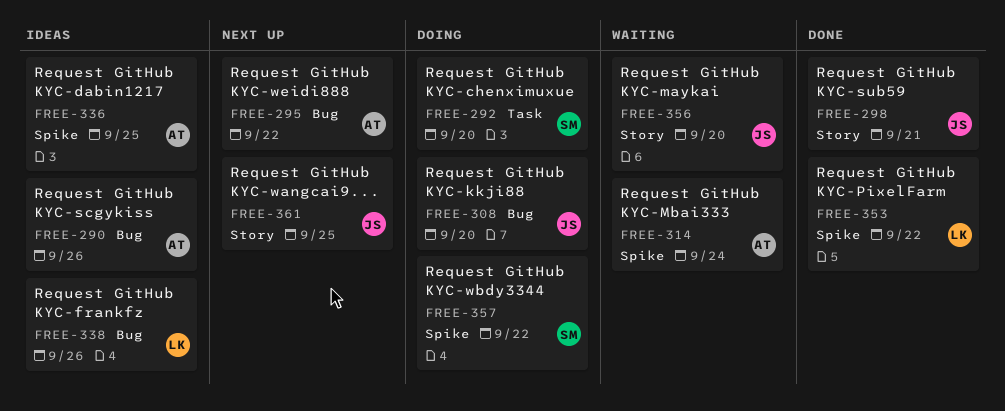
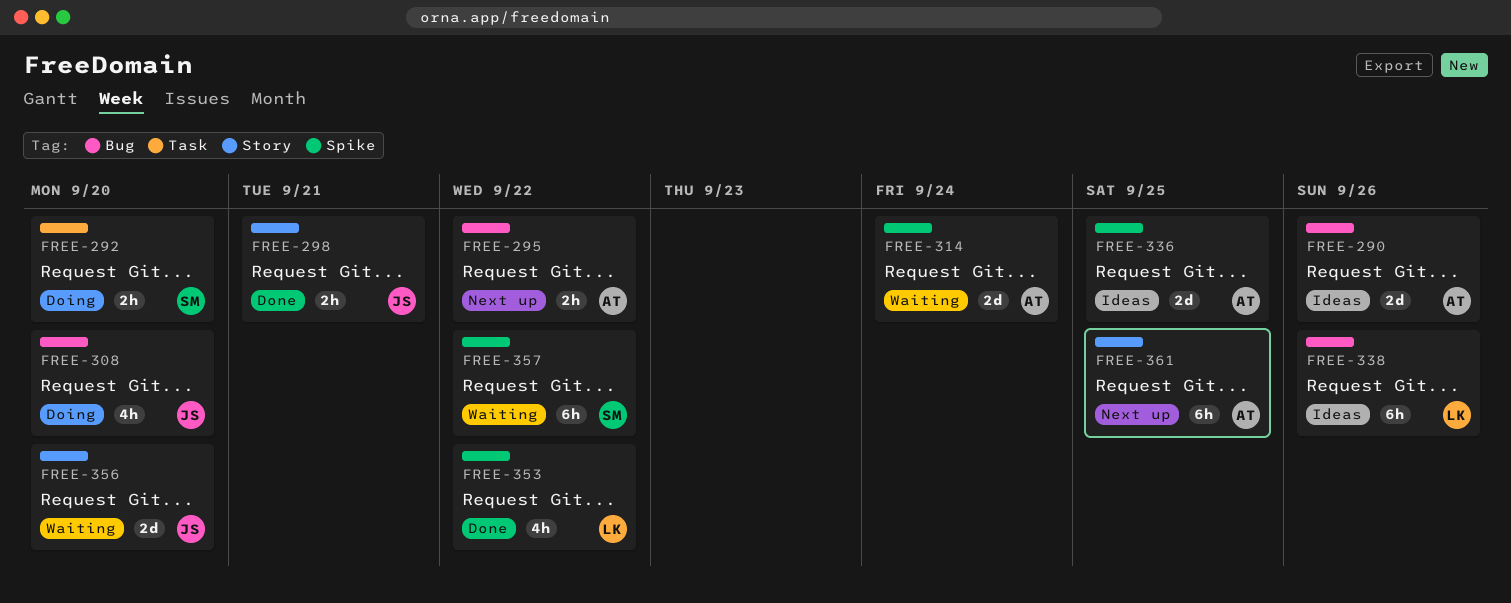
FREE-357, status: Doing -> Waiting
FREE-361, owner: JS -> AT

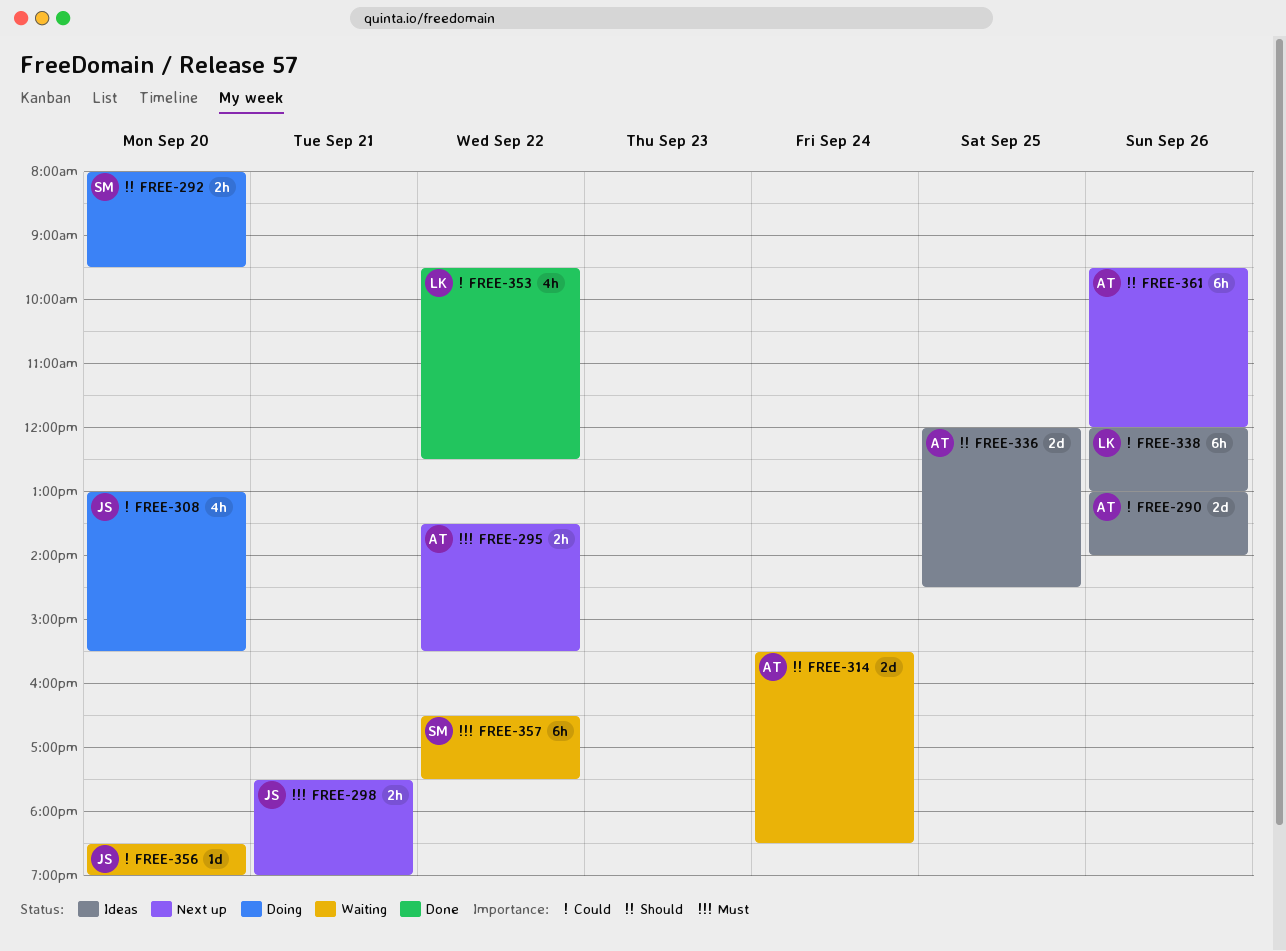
FREE-298, status: Done -> Next up
FREE-356, estimate: 2d -> 1d
FREE-361, day: Sep 25 -> Sep 26

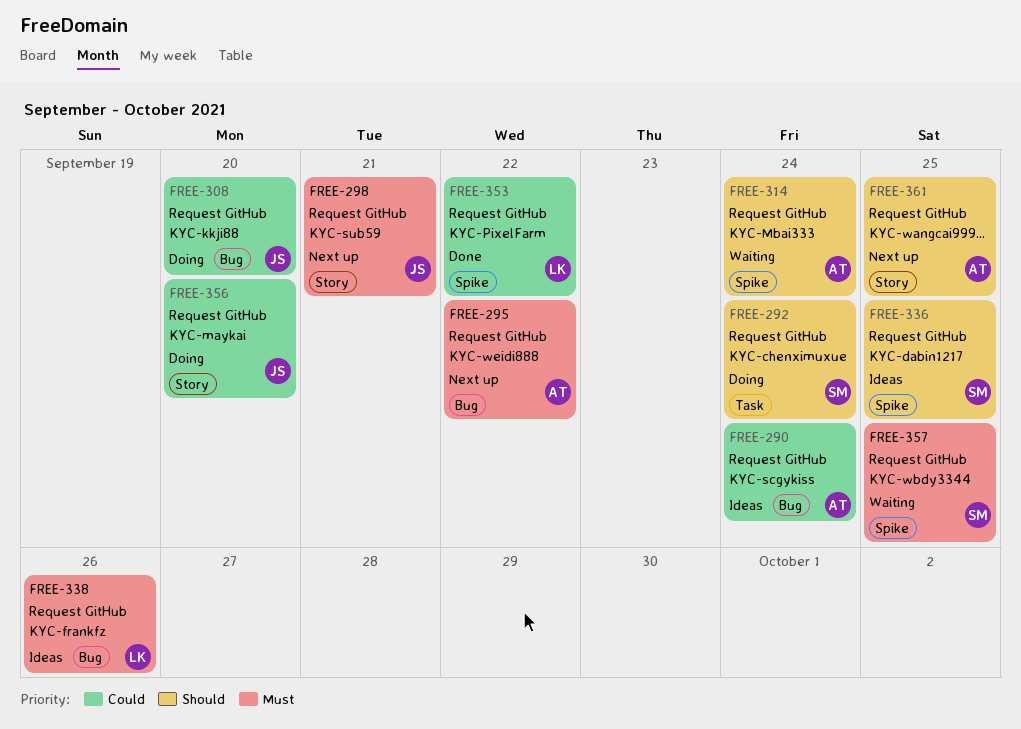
FREE-290, day: Sep 26 -> Sep 24
FREE-292, day: Sep 20 -> Sep 24
FREE-336, owner: AT -> SM
FREE-338, priority: Could -> Must
FREE-356, status: Waiting -> Doing
FREE-357, day: Sep 22 -> Sep 25
FREE-361, day: Sep 26 -> Sep 25

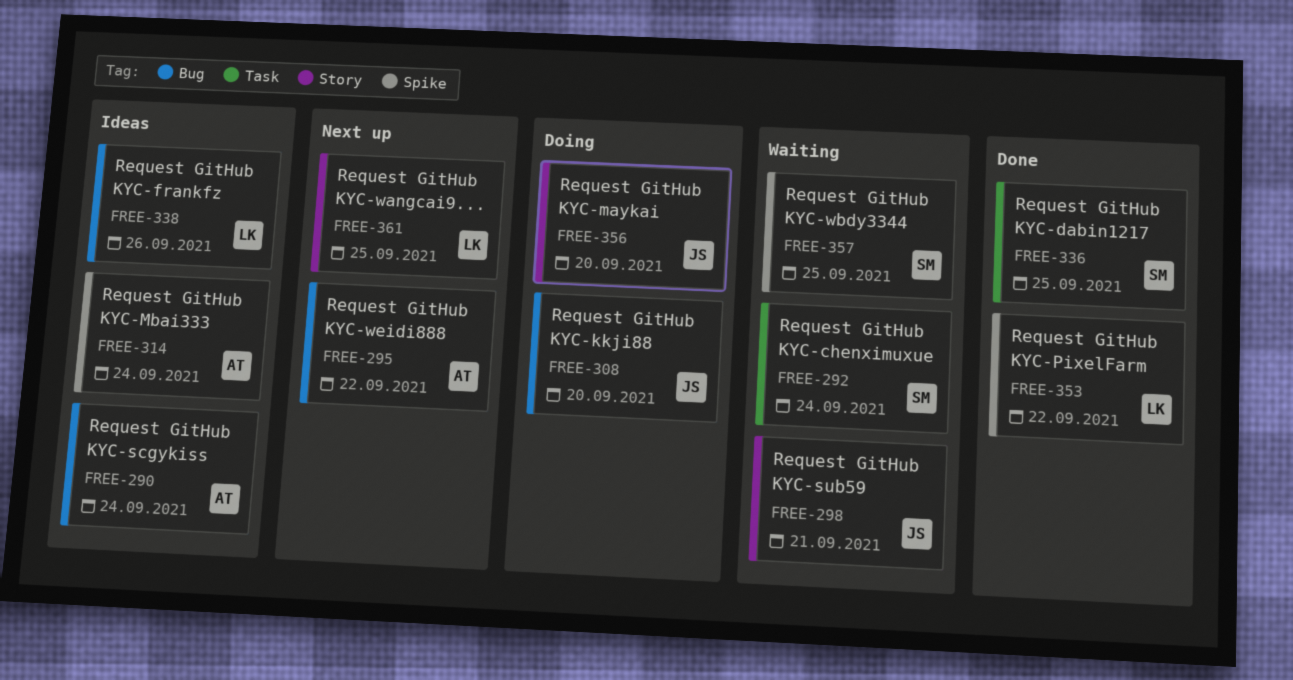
FREE-292, status: Doing -> Waiting
FREE-298, status: Next up -> Waiting
FREE-314, status: Waiting -> Ideas
FREE-336, status: Ideas -> Done
FREE-336, label: Spike -> Task
FREE-361, owner: AT -> LK

